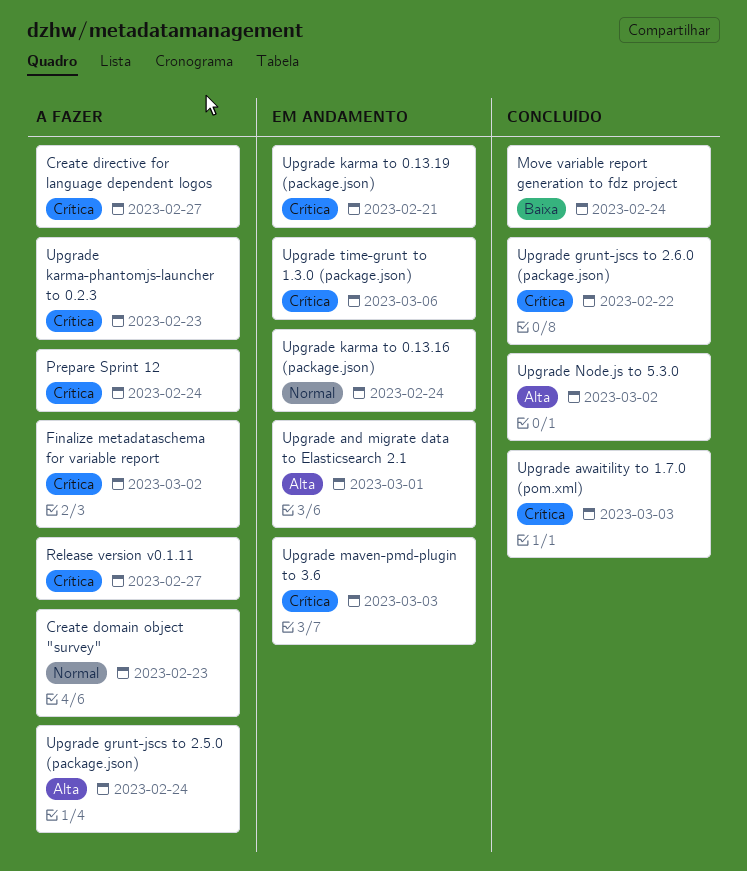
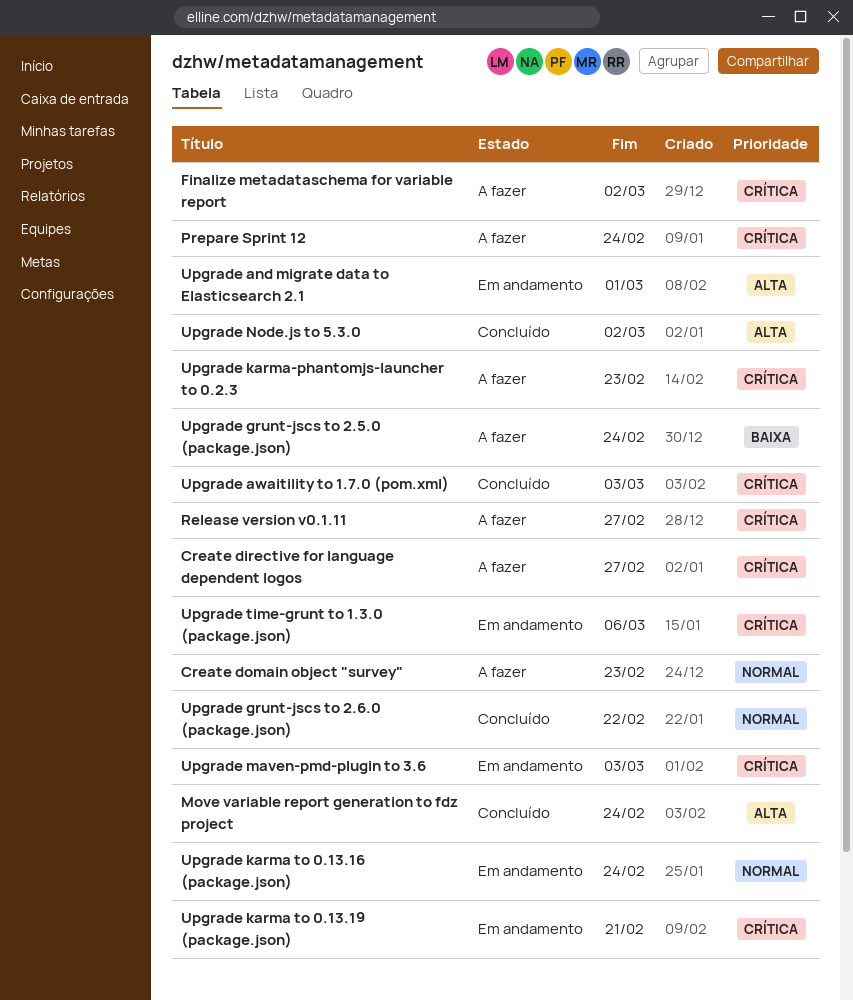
Move variable report generation to fdz project, priority: Baixa -> Alta
Upgrade grunt-jscs to 2.5.0 (package.json), priority: Alta -> Baixa
Upgrade grunt-jscs to 2.6.0 (package.json), priority: Crítica -> Normal

